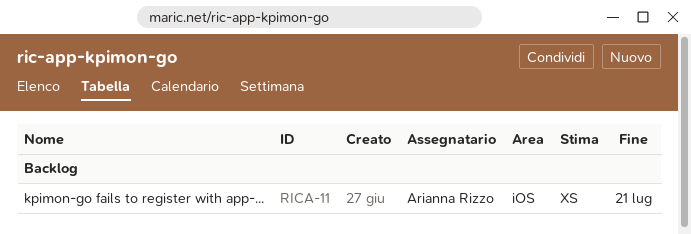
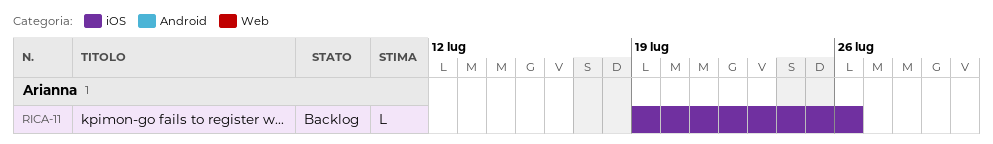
RICA-11, estimate: XS -> L
RICA-11, due: Jul 21 -> Jul 26

